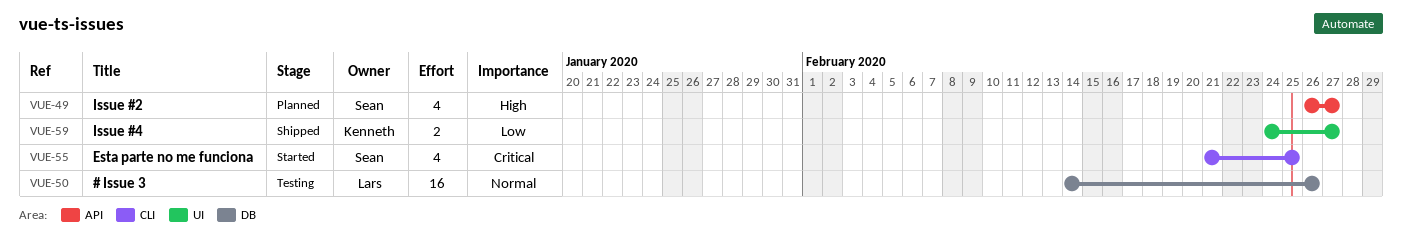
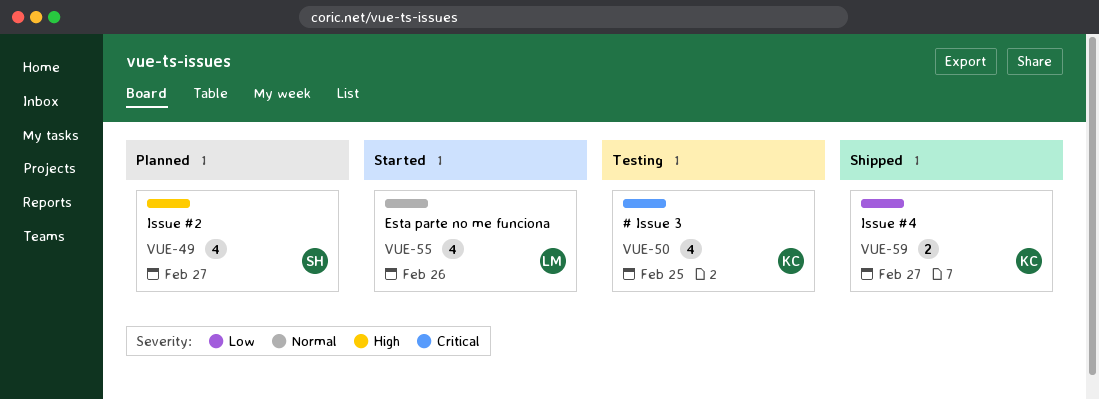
VUE-50, owner: Lars -> Kenneth
VUE-50, priority: Normal -> Critical
VUE-50, estimate: 16 -> 4
VUE-50, due: Feb 26 -> Feb 25
VUE-55, owner: Sean -> Lars
VUE-55, priority: Critical -> Normal
VUE-55, due: Feb 25 -> Feb 26

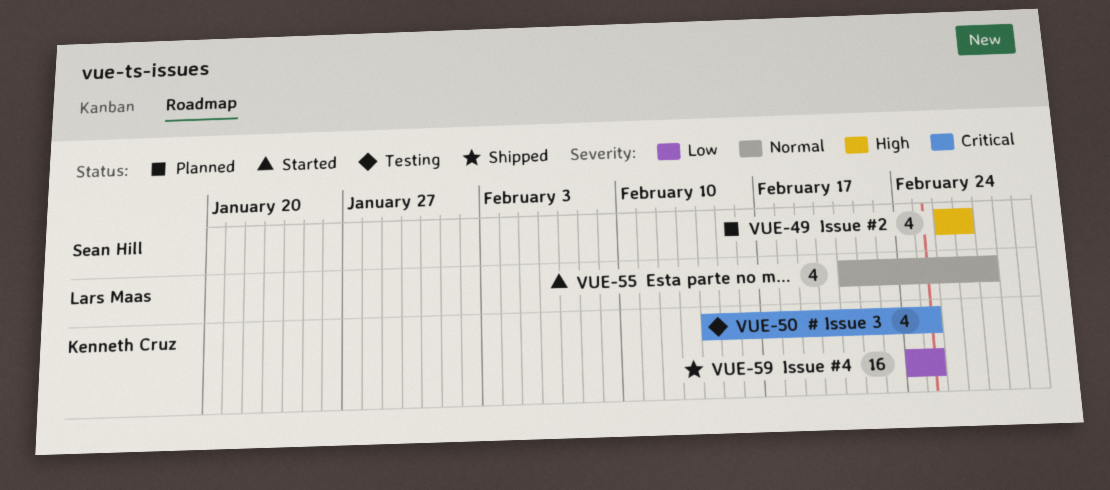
VUE-55, due: Feb 26 -> Feb 28
VUE-59, estimate: 2 -> 16
VUE-59, due: Feb 27 -> Feb 25

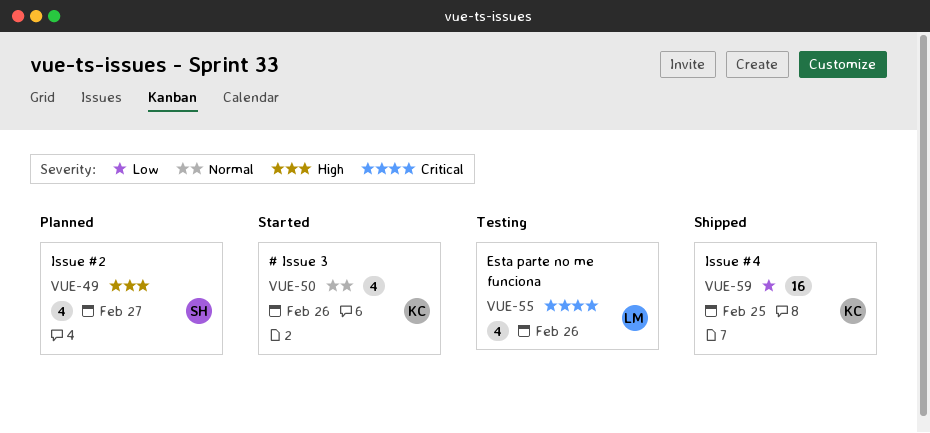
VUE-50, status: Testing -> Started
VUE-50, priority: Critical -> Normal
VUE-50, due: Feb 25 -> Feb 26
VUE-55, status: Started -> Testing
VUE-55, priority: Normal -> Critical
VUE-55, due: Feb 28 -> Feb 26

